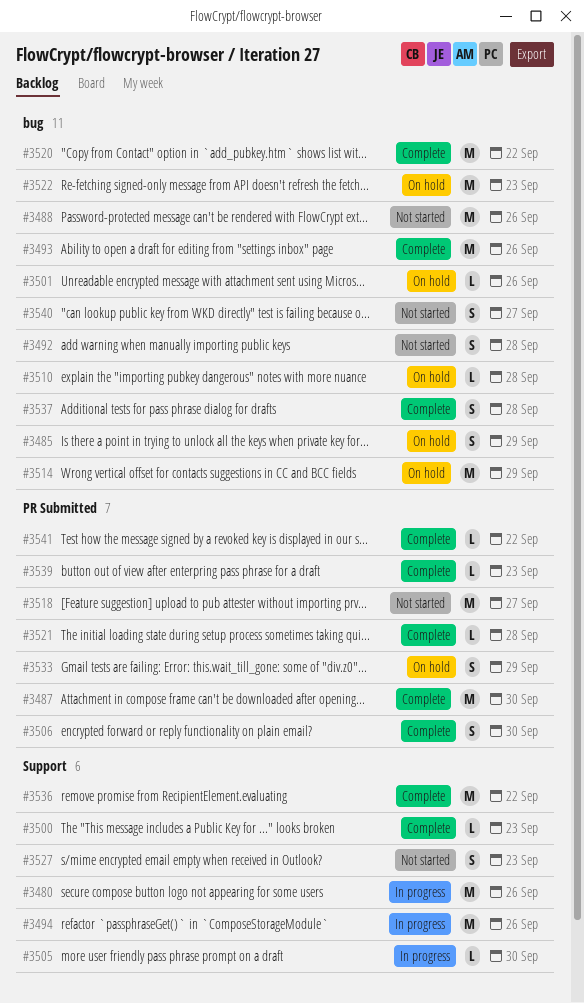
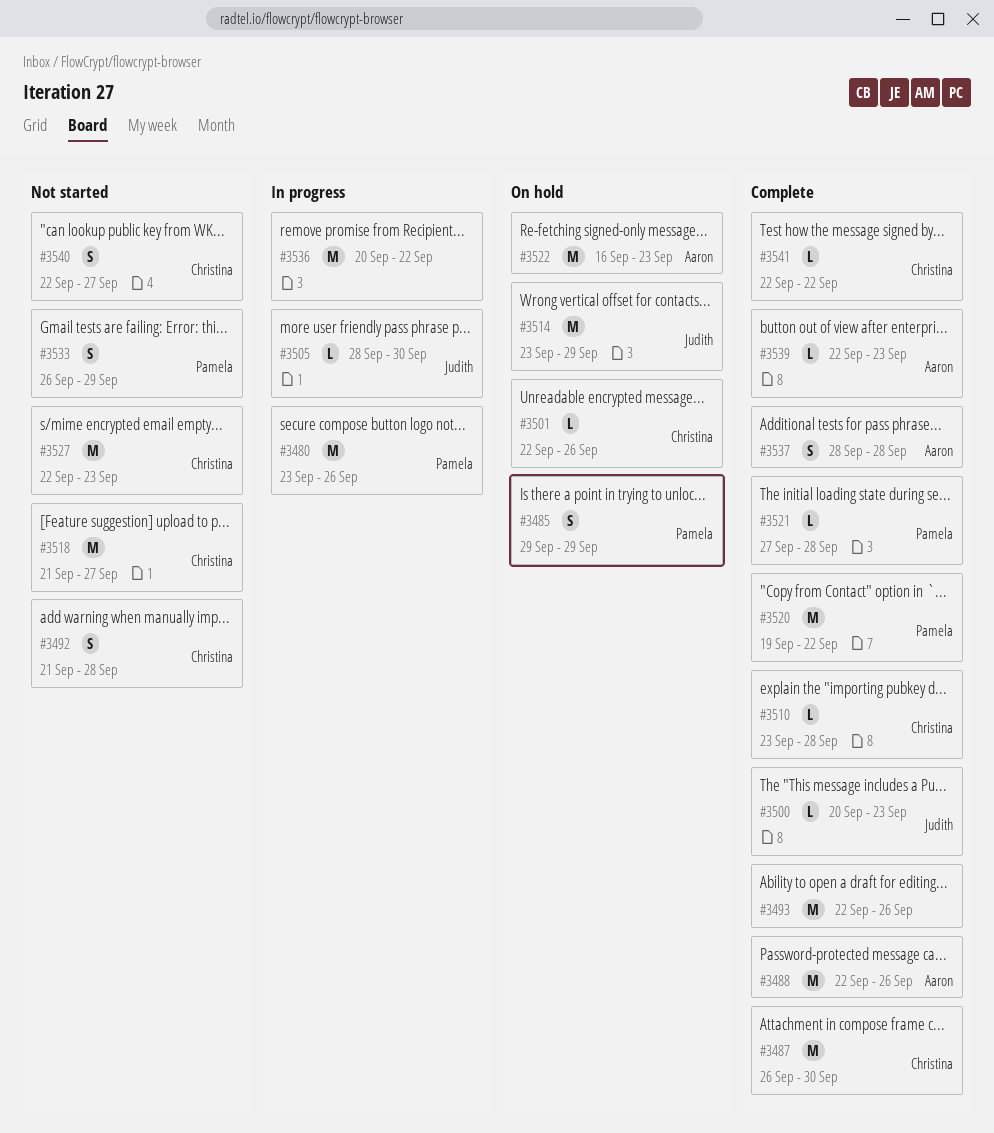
#3488, status: Not started -> Complete
#3494: present -> none
#3506: present -> none
#3510, status: On hold -> Complete
#3527, estimate: S -> M
#3533, status: On hold -> Not started
#3536, status: Complete -> In progress

